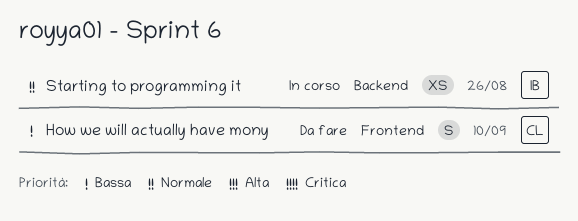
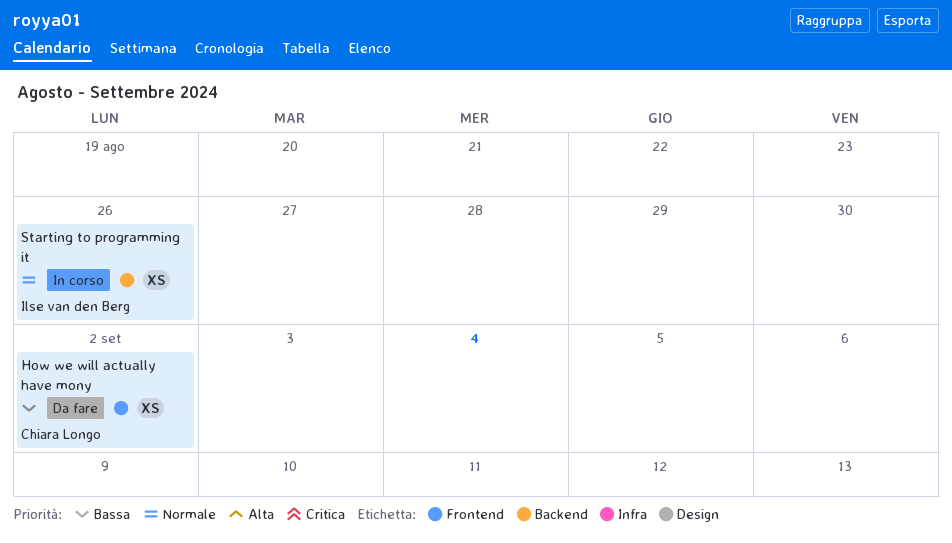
How we will actually have mony, estimate: S -> XS
How we will actually have mony, due: Sep 10 -> Sep 2

